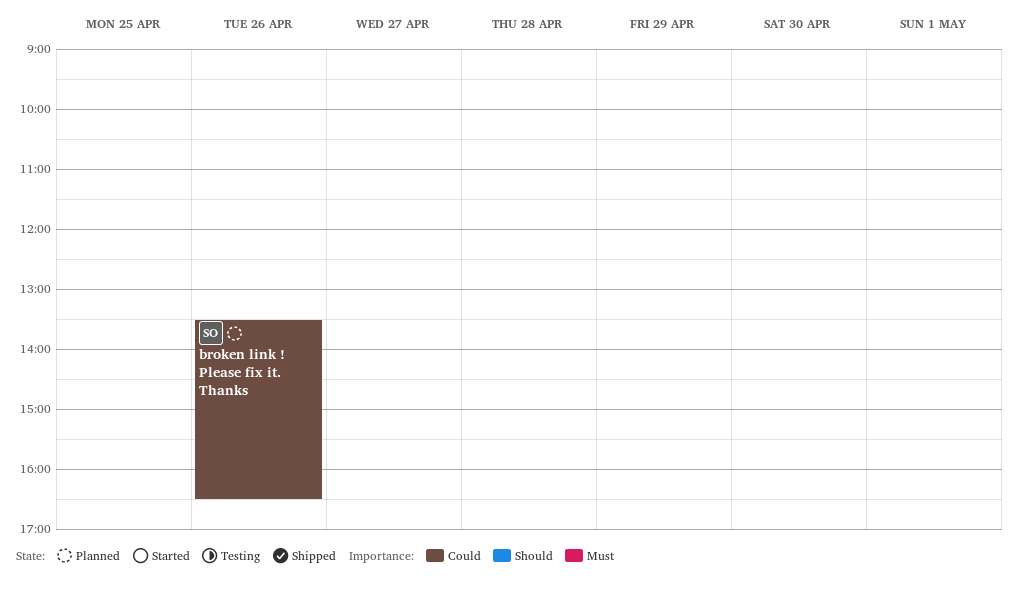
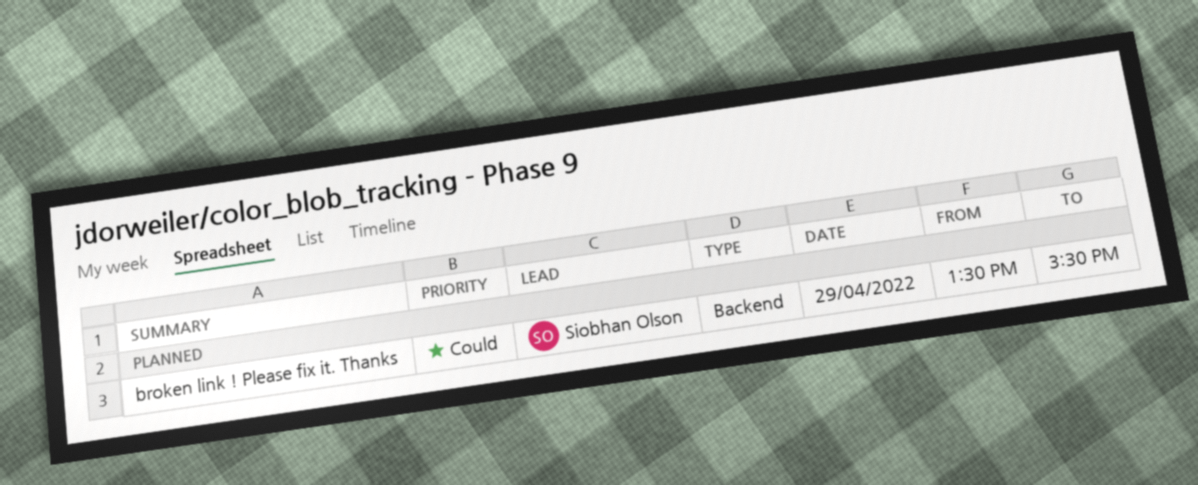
broken link ! Please fix it. Thanks, day: Apr 26 -> Apr 29
broken link ! Please fix it. Thanks, ends: 16:30 -> 15:30

